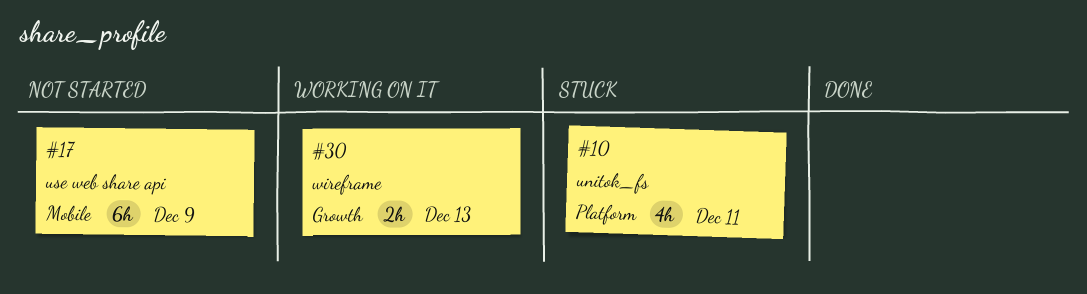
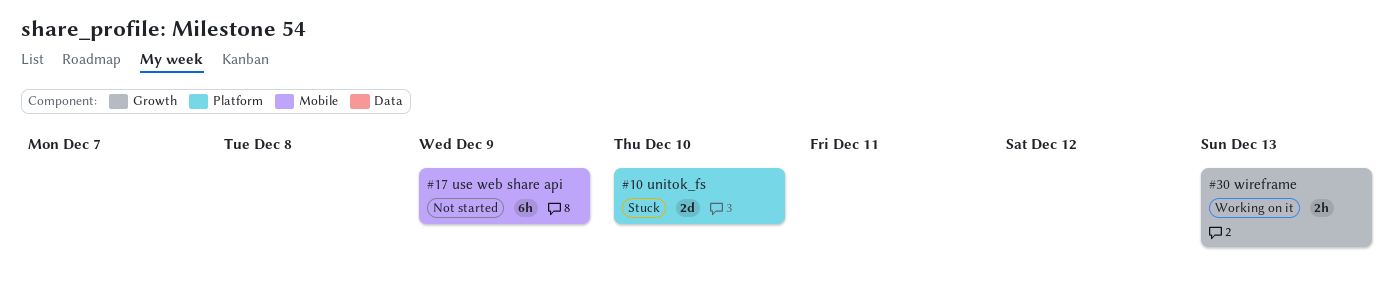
#10, estimate: 4h -> 2d
#10, due: Dec 11 -> Dec 10

